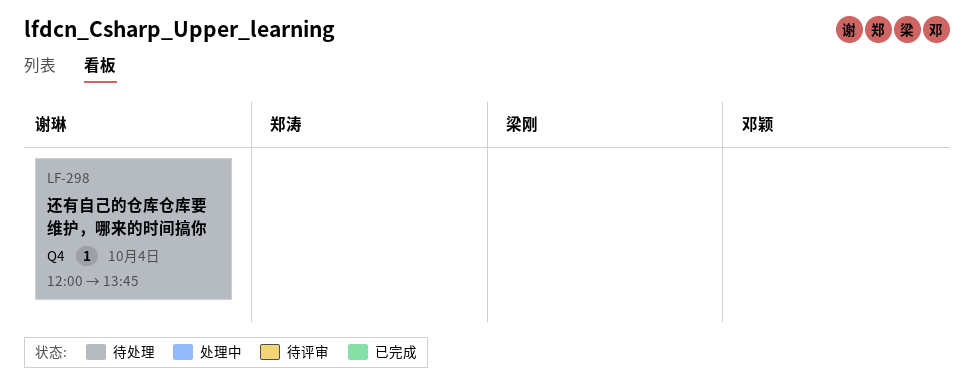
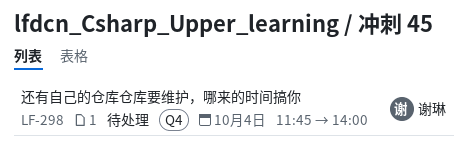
LF-298, begins: 12:00 -> 11:45
LF-298, ends: 13:45 -> 14:00

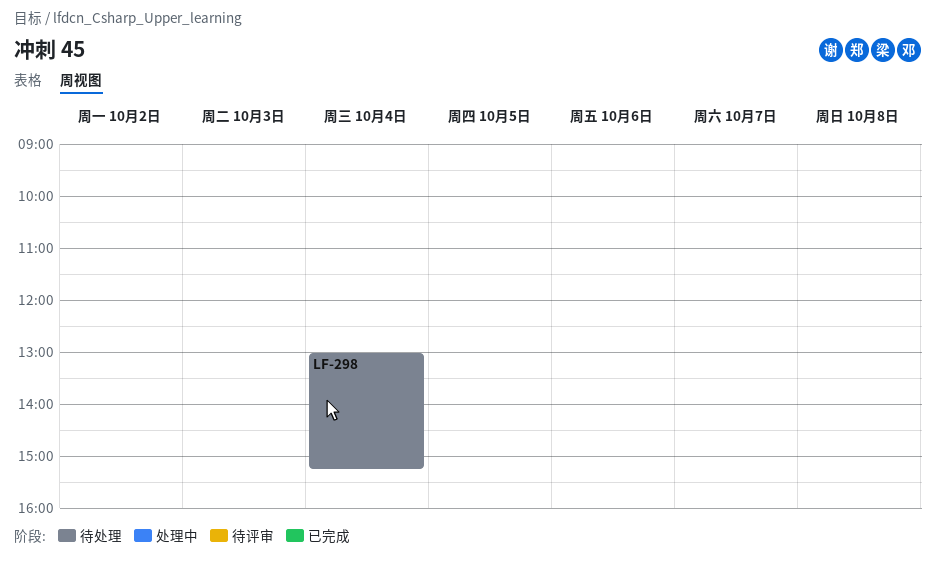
LF-298, begins: 11:45 -> 13:00
LF-298, ends: 14:00 -> 15:15

